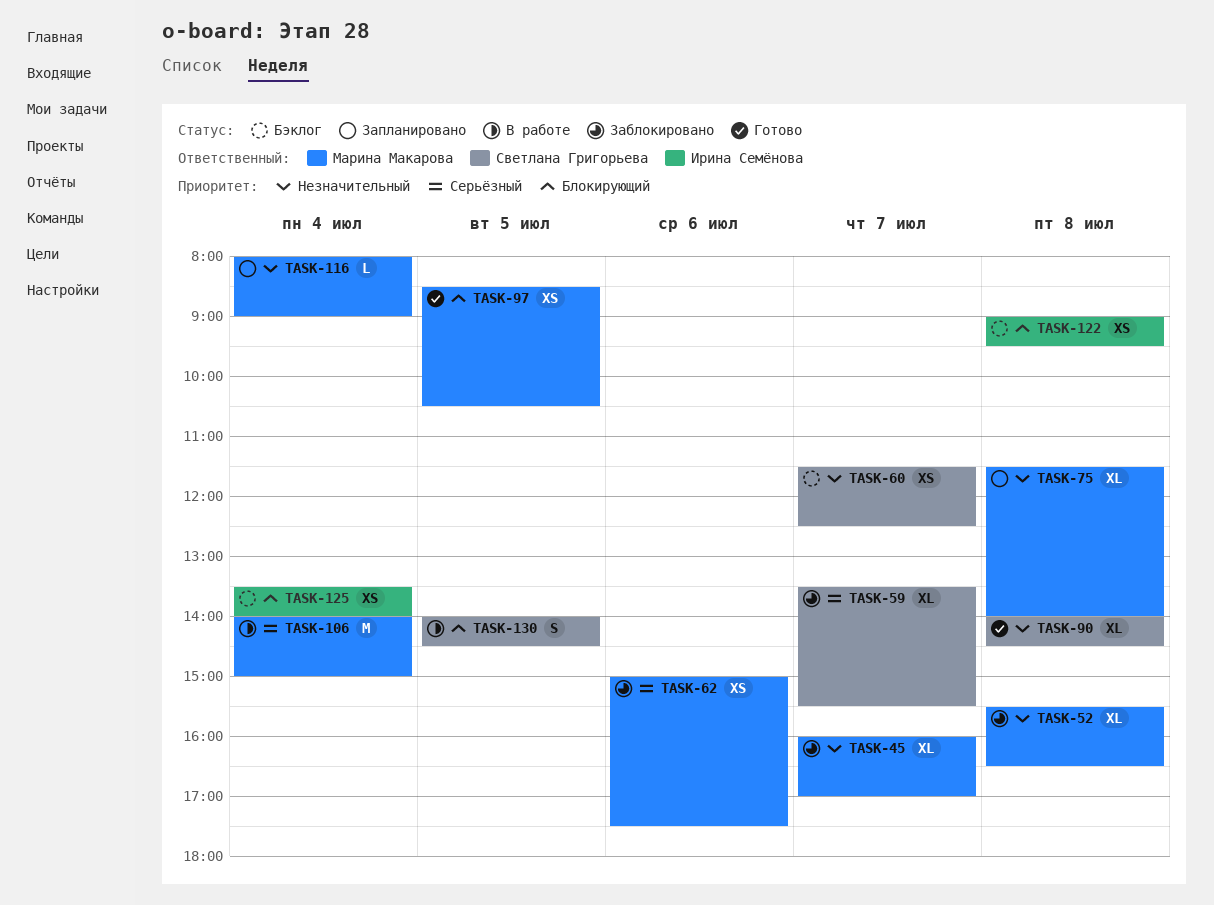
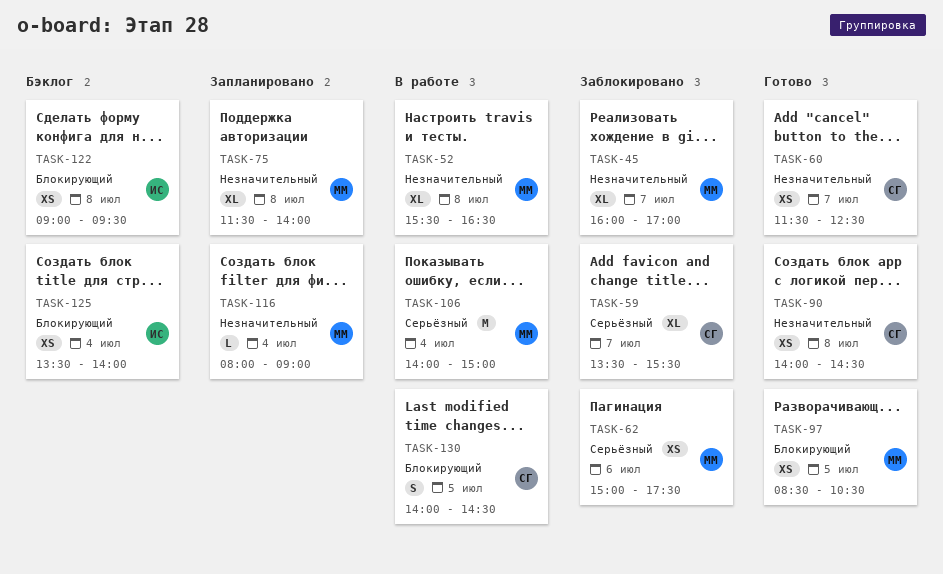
TASK-52, status: Заблокировано -> В работе
TASK-60, status: Бэклог -> Готово
TASK-90, estimate: XL -> XS

